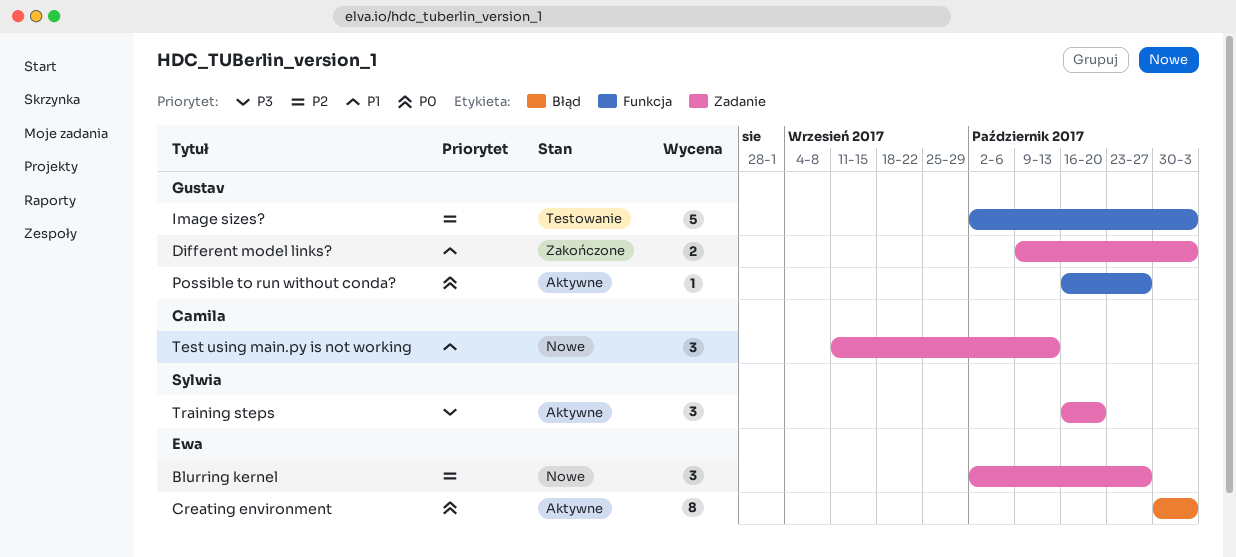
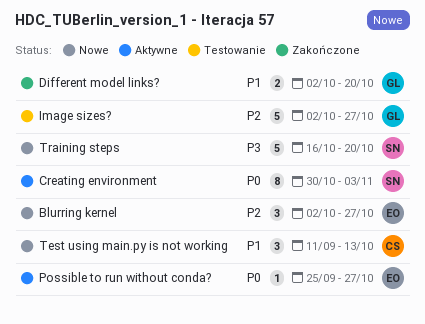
Creating environment, owner: Ewa -> Sylwia
Different model links?, start: Oct 9 -> Oct 2
Different model links?, due: Nov 3 -> Oct 20
Image sizes?, due: Nov 3 -> Oct 27
Possible to run without conda?, owner: Gustav -> Ewa
Possible to run without conda?, start: Oct 16 -> Sep 25
Training steps, status: Aktywne -> Nowe
Training steps, estimate: 3 -> 5

